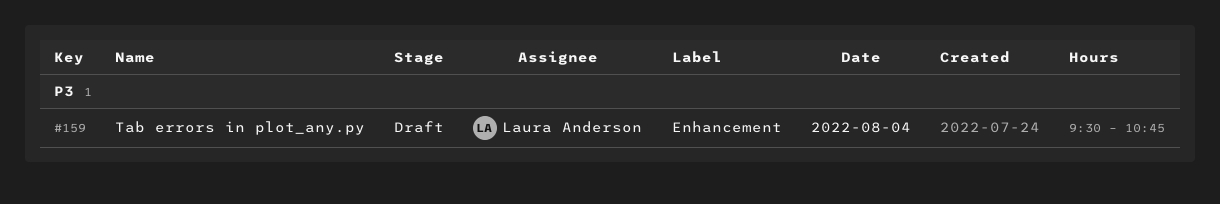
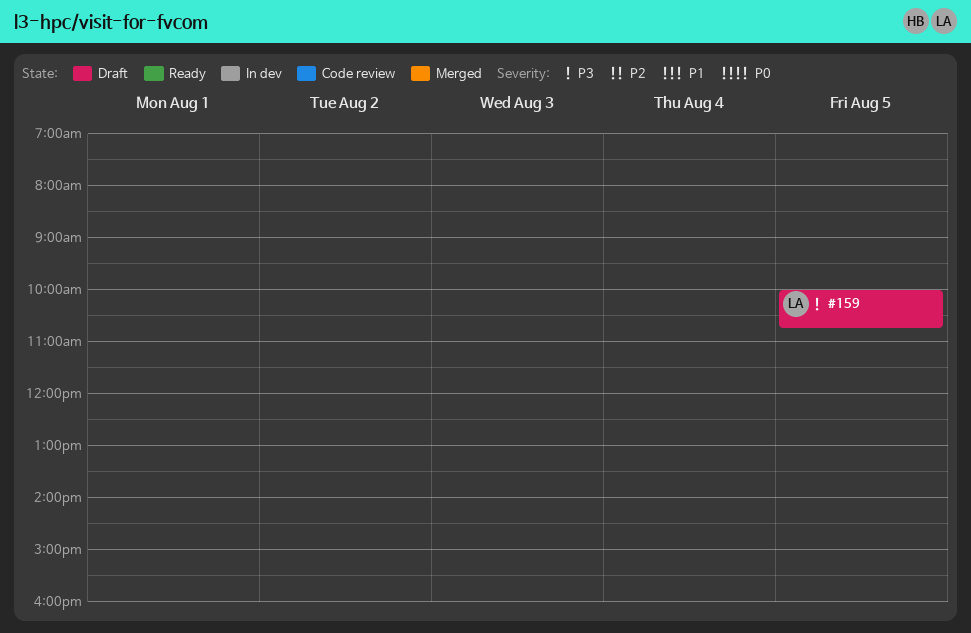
#159, day: Aug 4 -> Aug 5
#159, begins: 09:30 -> 10:00

